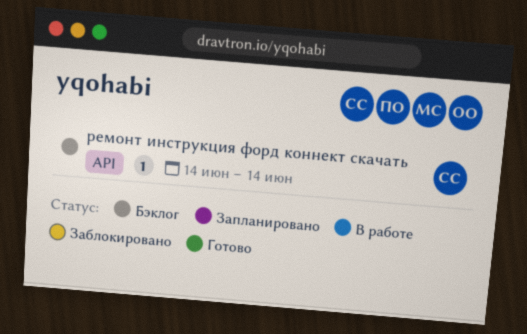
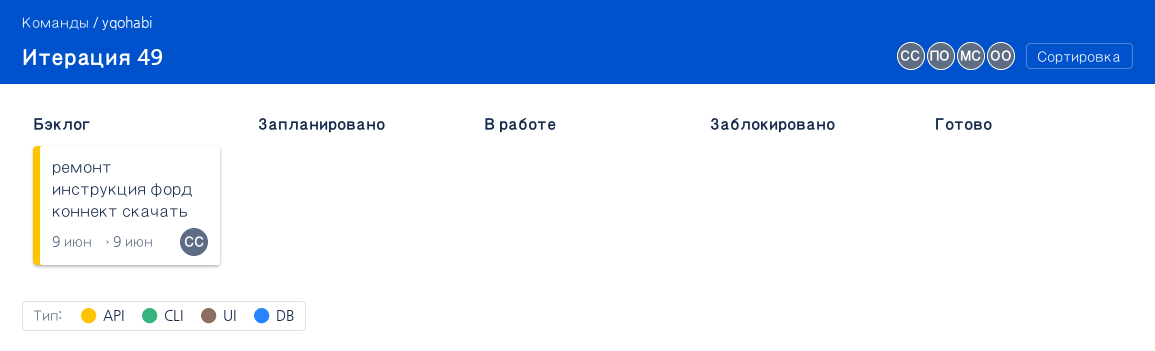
ремонт инструкция форд коннект скачать, start: Jun 14 -> Jun 9
ремонт инструкция форд коннект скачать, due: Jun 14 -> Jun 9

